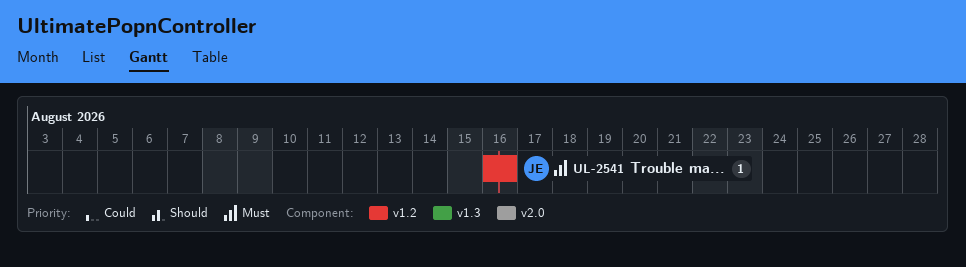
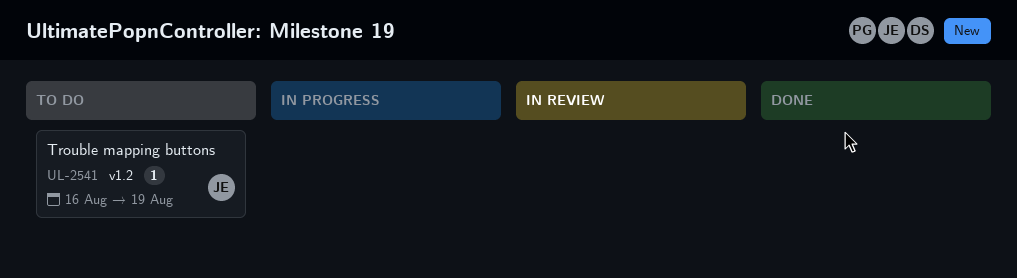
UL-2541, due: Aug 16 -> Aug 19

